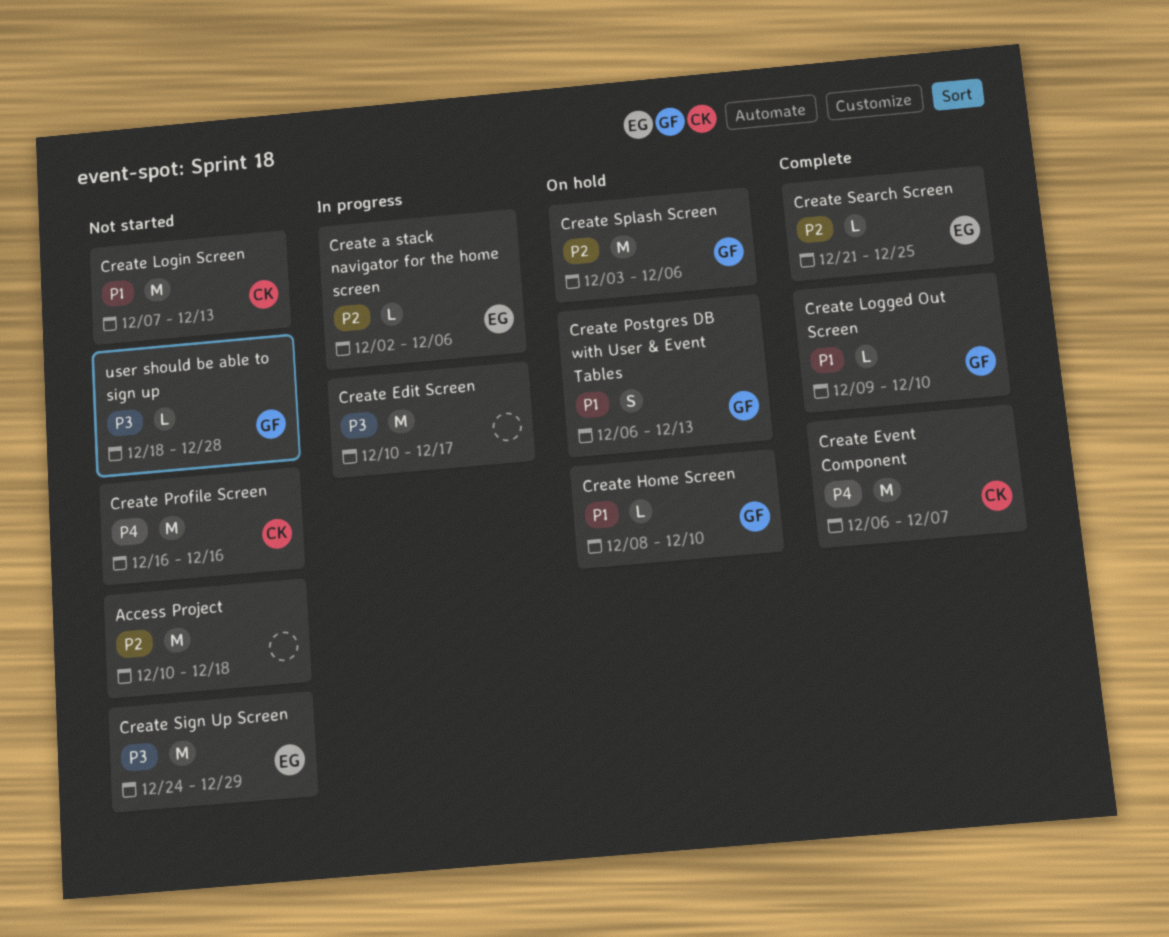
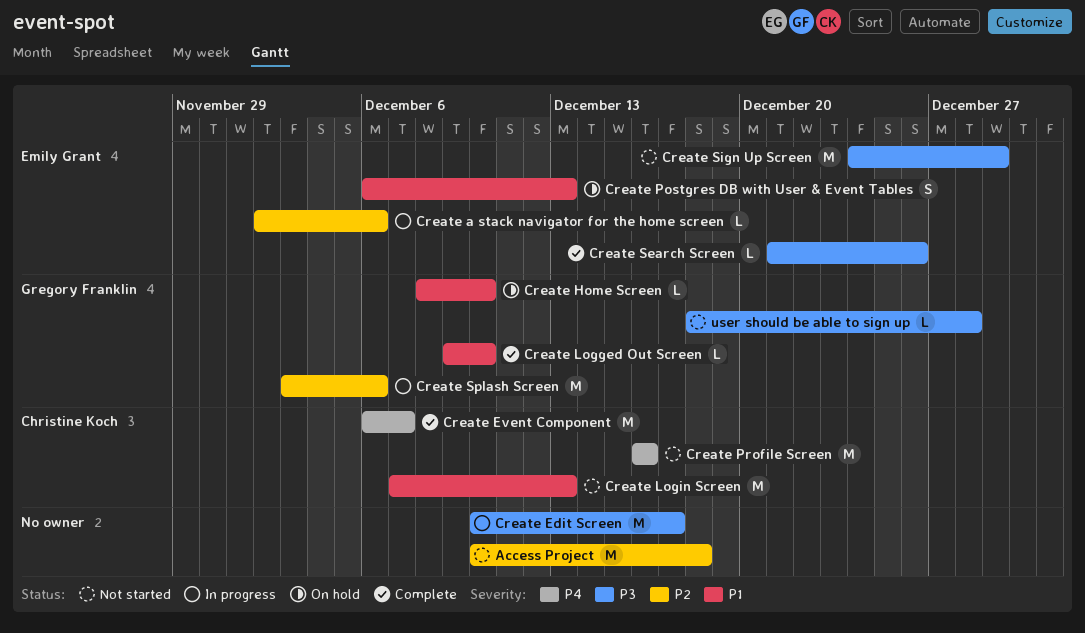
Create Postgres DB with User & Event Tables, owner: Gregory Franklin -> Emily Grant
Create Search Screen, priority: P2 -> P3
Create Search Screen, due: Dec 25 -> Dec 26
Create Splash Screen, status: On hold -> In progress

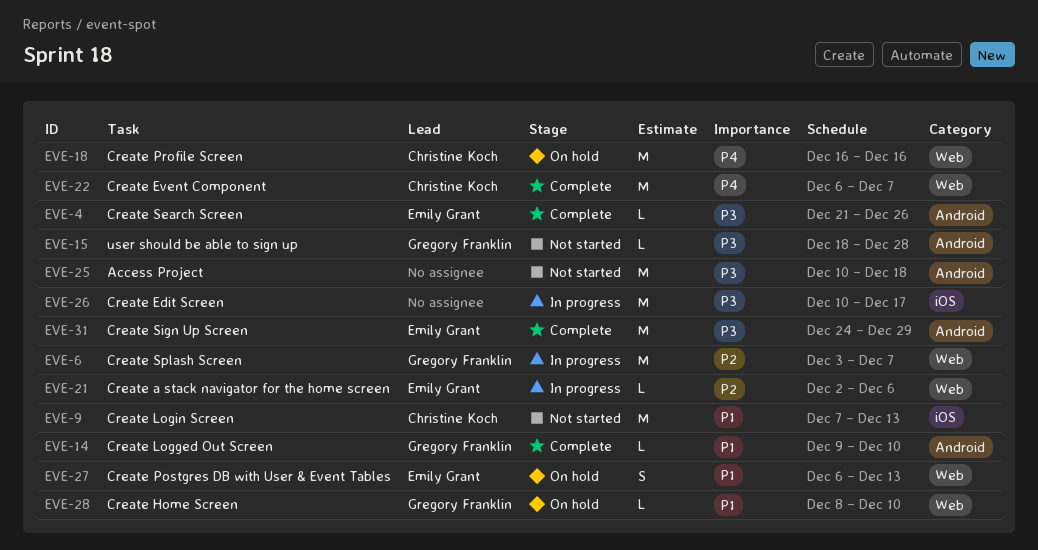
Access Project, priority: P2 -> P3
Create Profile Screen, status: Not started -> On hold
Create Sign Up Screen, status: Not started -> Complete
Create Splash Screen, due: Dec 6 -> Dec 7

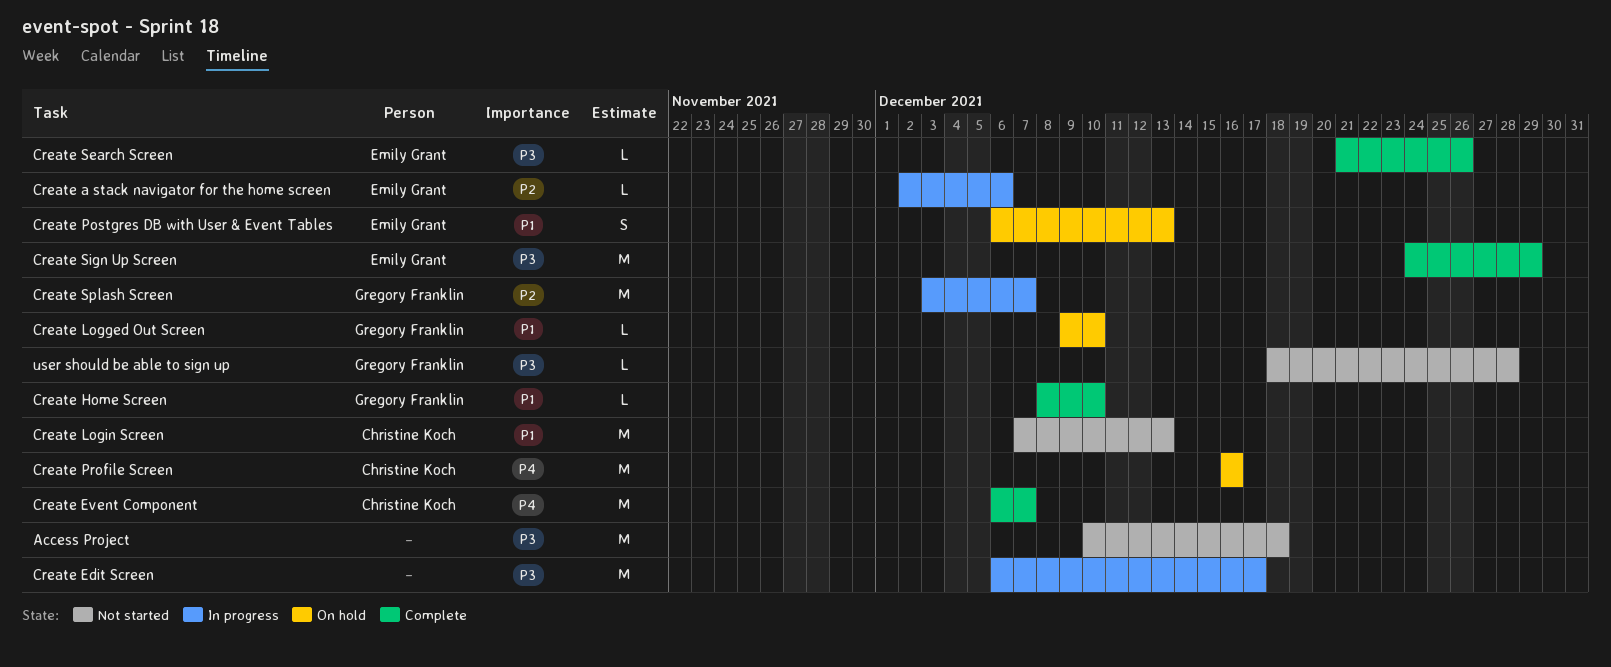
Create Edit Screen, start: Dec 10 -> Dec 6
Create Home Screen, status: On hold -> Complete
Create Logged Out Screen, status: Complete -> On hold

